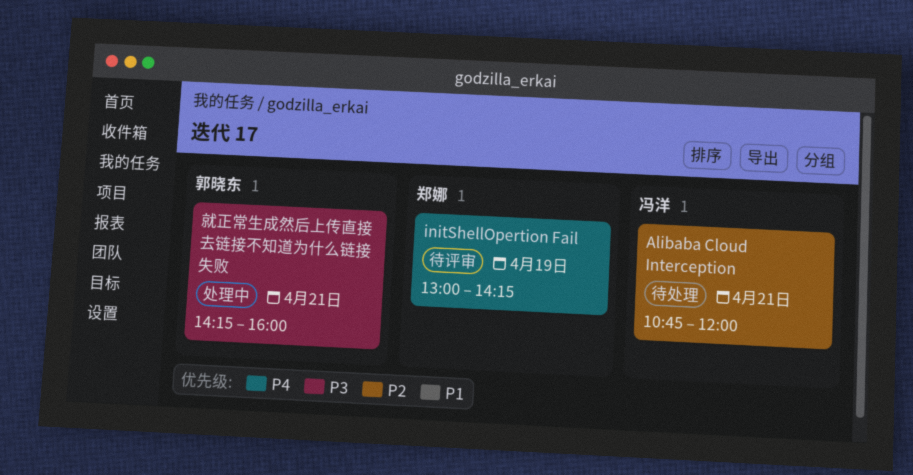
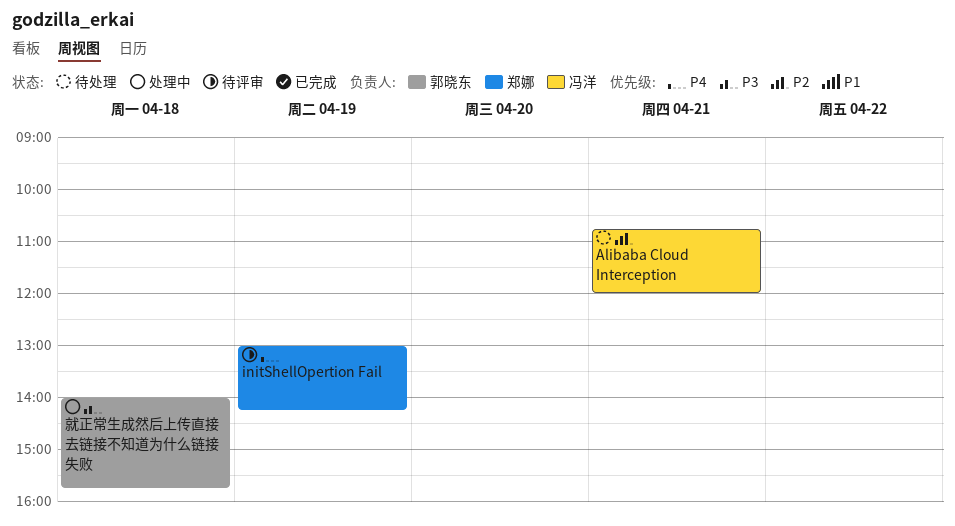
就正常生成然后上传直接去链接不知道为什么链接失败, day: Apr 21 -> Apr 18
就正常生成然后上传直接去链接不知道为什么链接失败, begins: 14:15 -> 14:00
就正常生成然后上传直接去链接不知道为什么链接失败, ends: 16:00 -> 15:45

